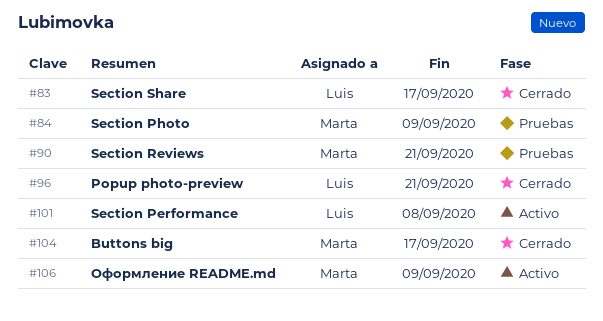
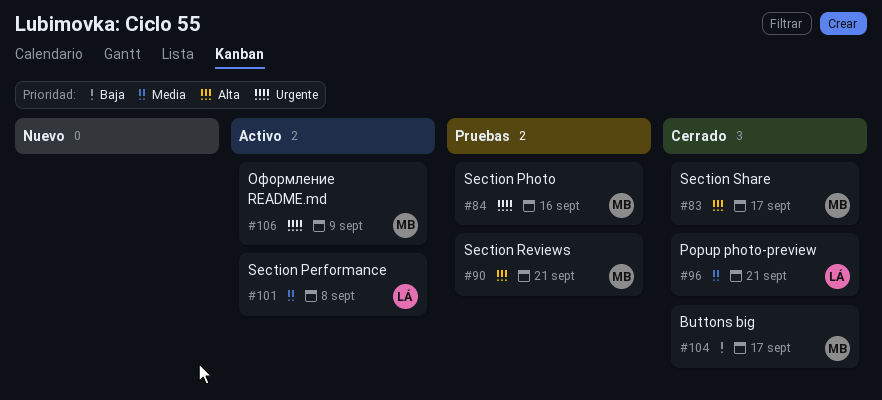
#83, owner: Luis -> Marta
#84, due: Sep 9 -> Sep 16

